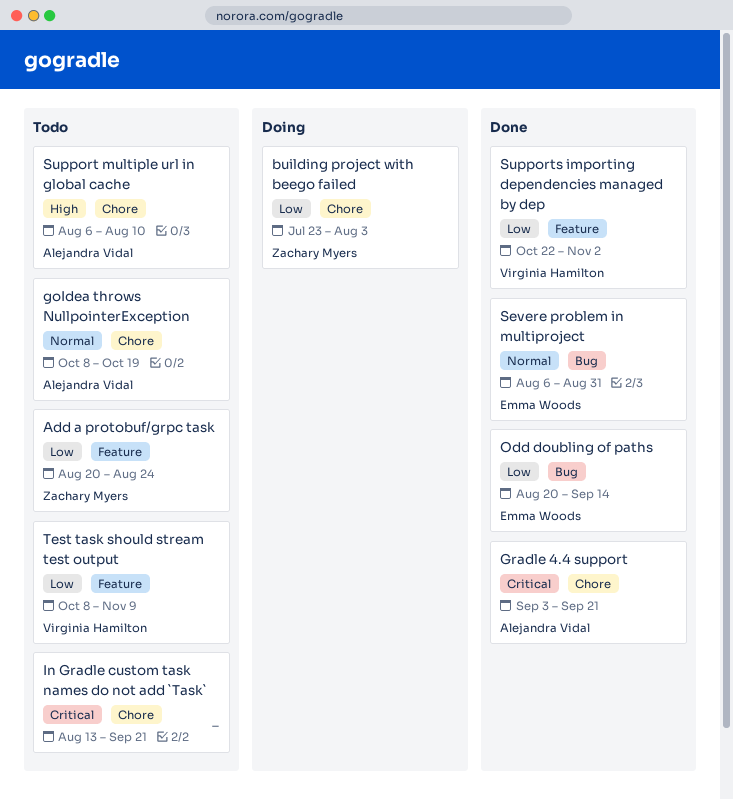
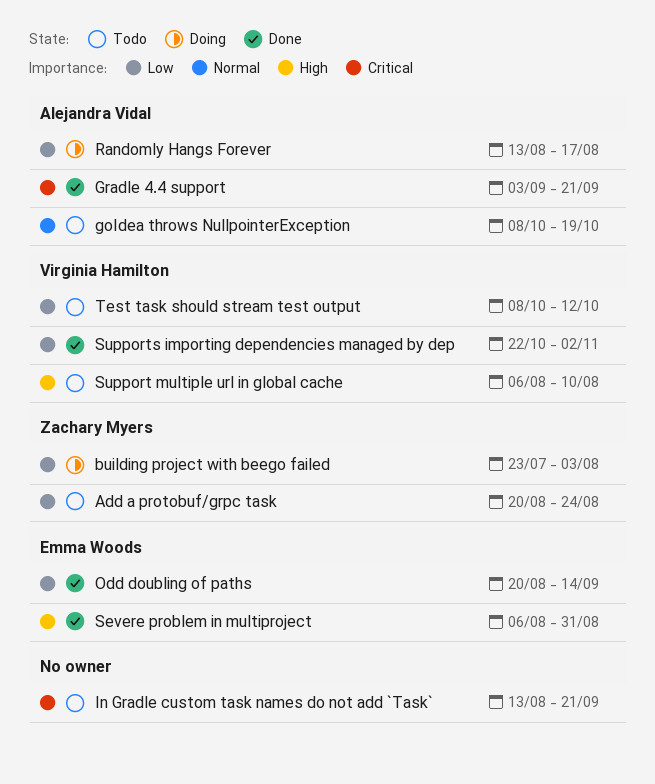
Randomly Hangs Forever: none -> present
Severe problem in multiproject, priority: Normal -> High
Support multiple url in global cache, owner: Alejandra Vidal -> Virginia Hamilton
Test task should stream test output, due: Nov 9 -> Oct 12

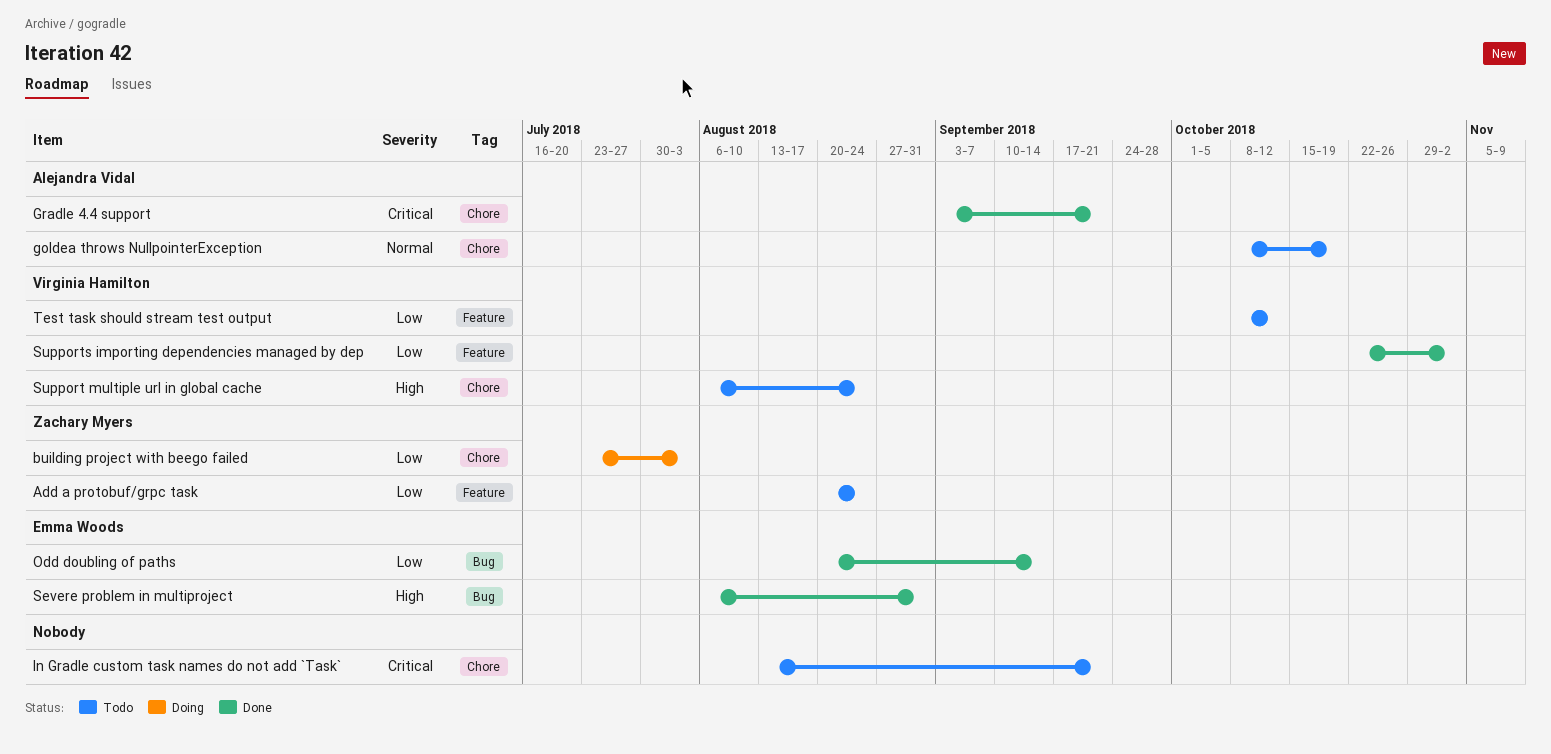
Randomly Hangs Forever: present -> none
Support multiple url in global cache, due: Aug 10 -> Aug 24

